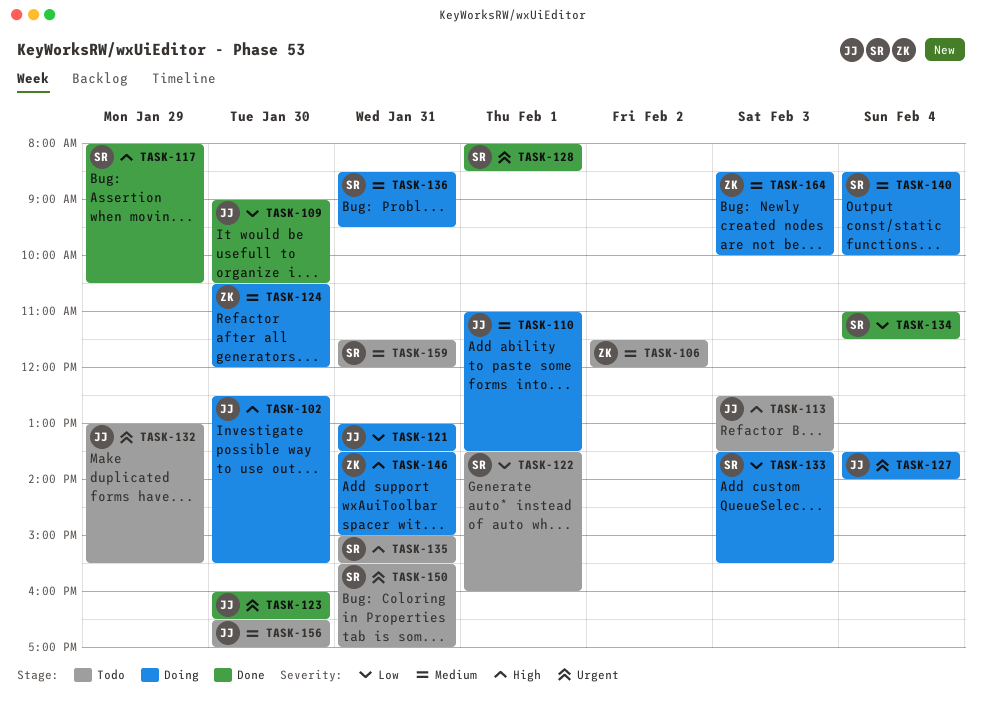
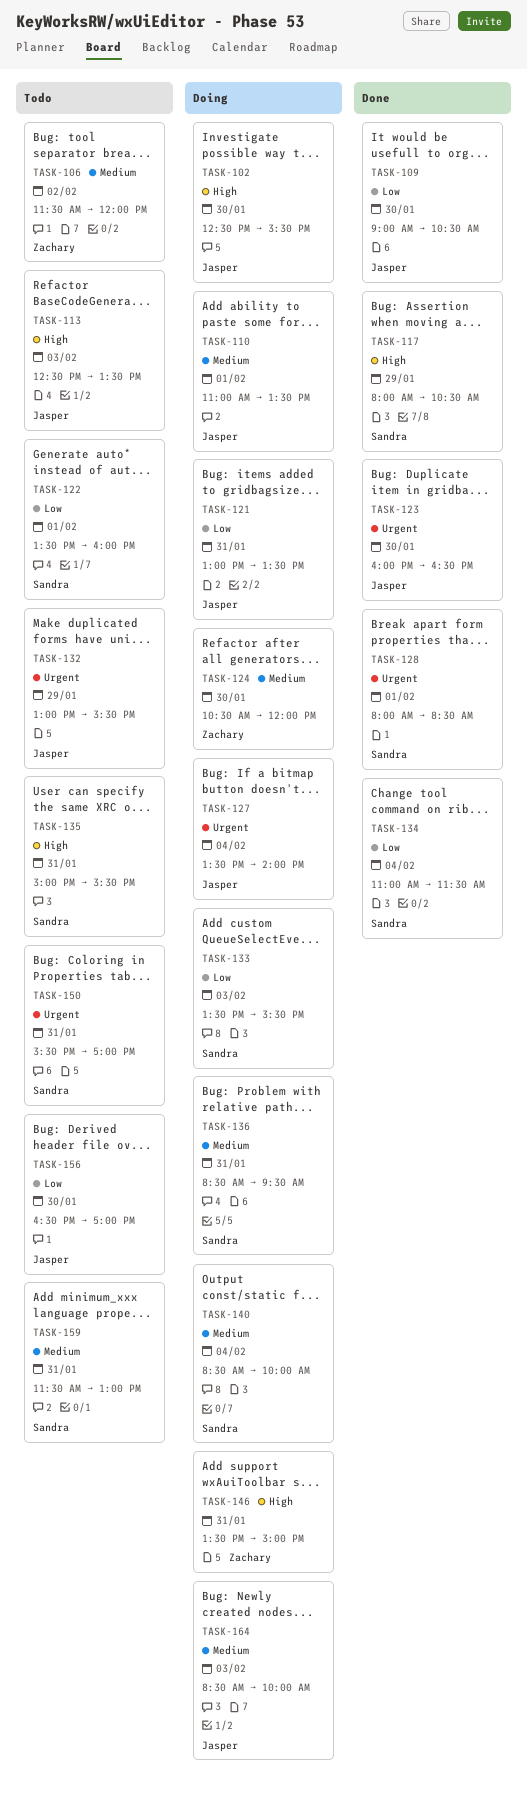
TASK-156, priority: Medium -> Low
TASK-159, ends: 12:00 -> 13:00
TASK-164, owner: Zachary -> Jasper

